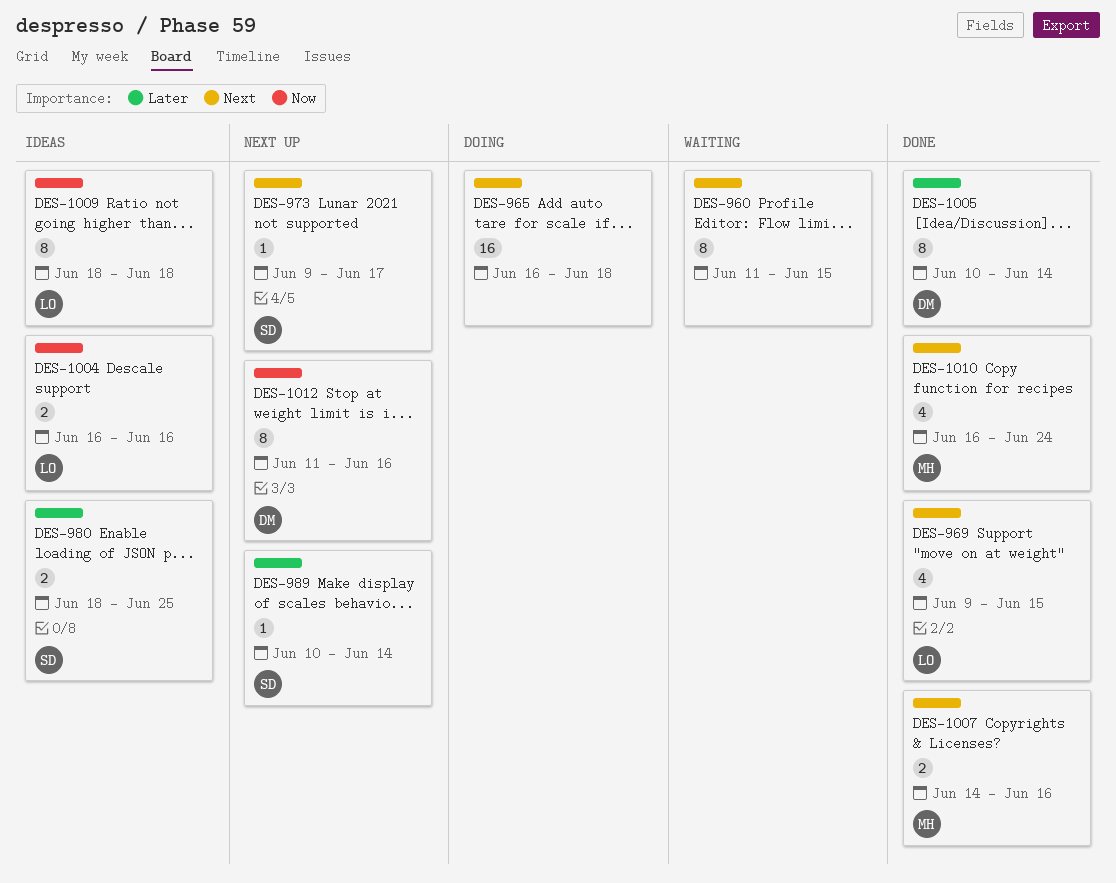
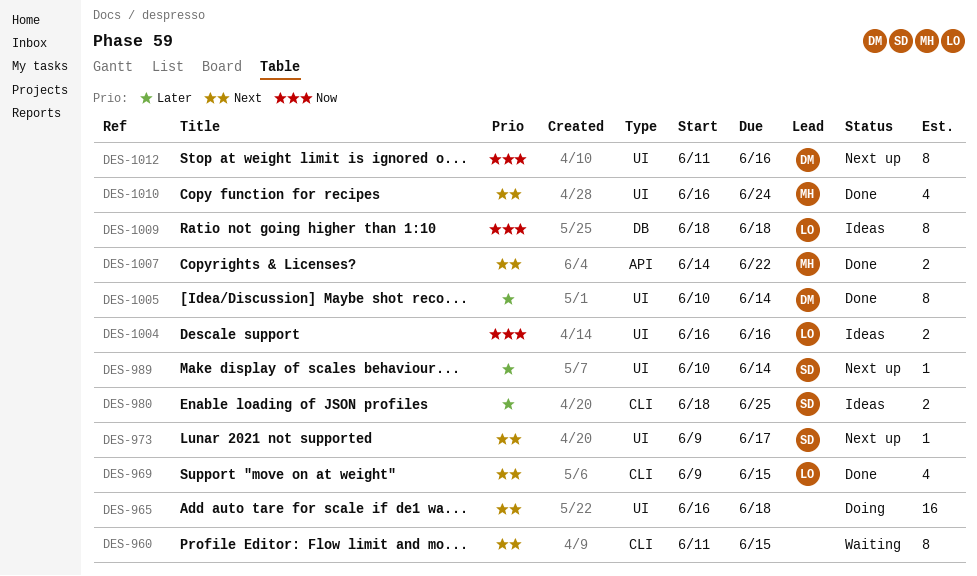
DES-1007, due: Jun 16 -> Jun 22

